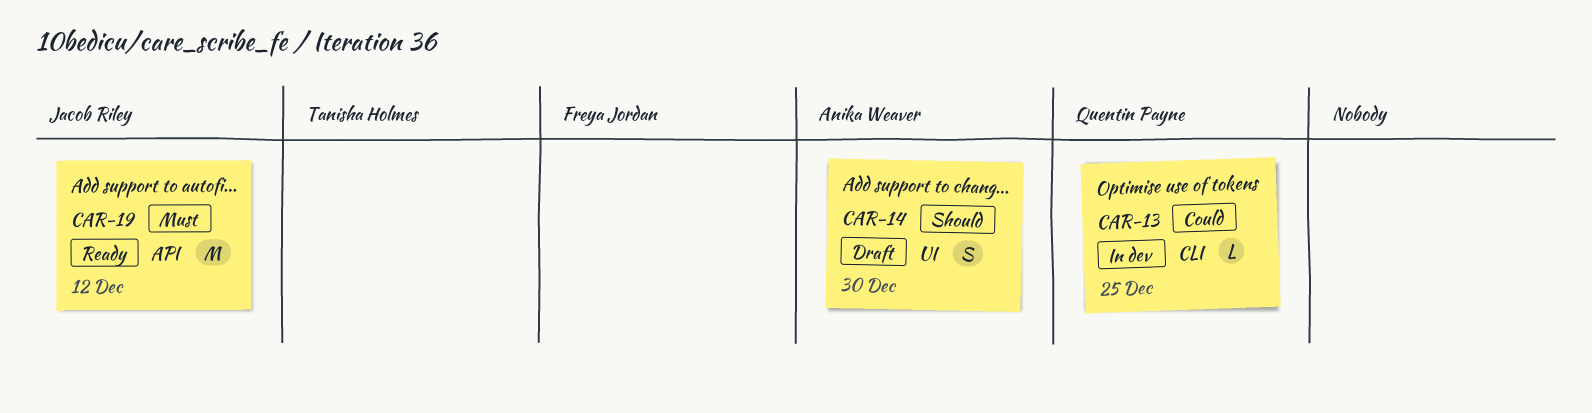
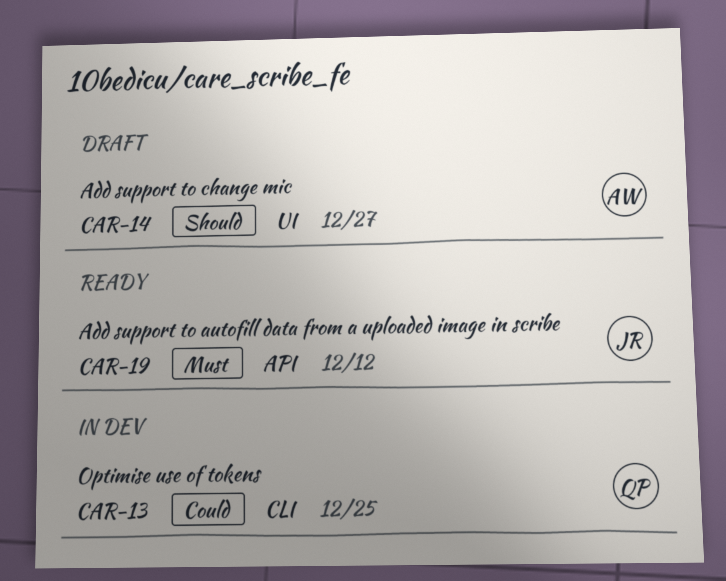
CAR-14, due: Dec 30 -> Dec 27

